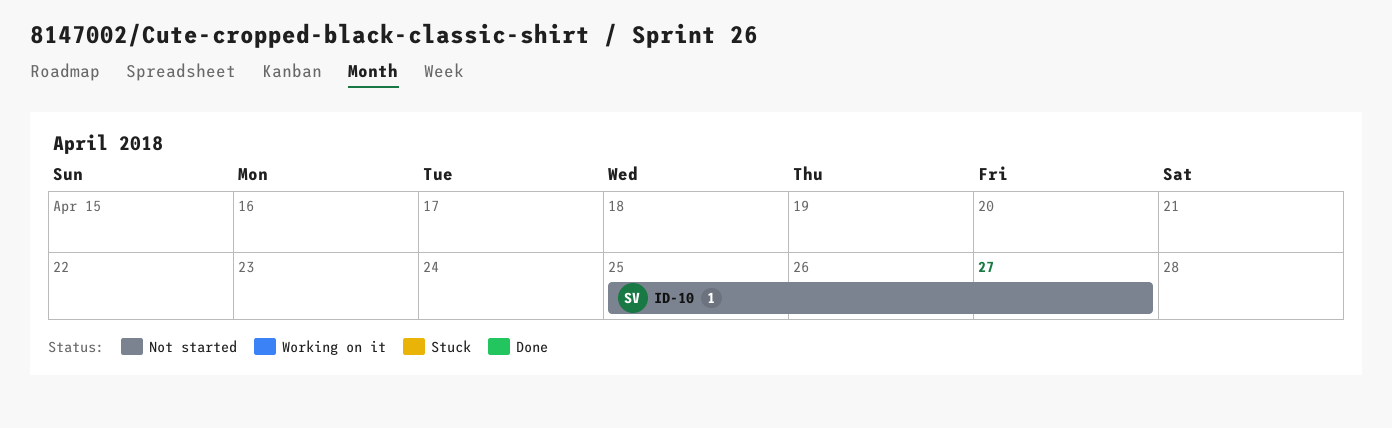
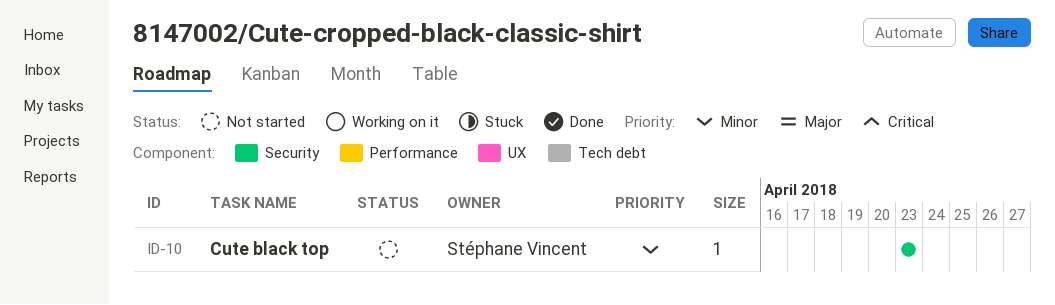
ID-10, start: Apr 25 -> Apr 23
ID-10, due: Apr 27 -> Apr 23

